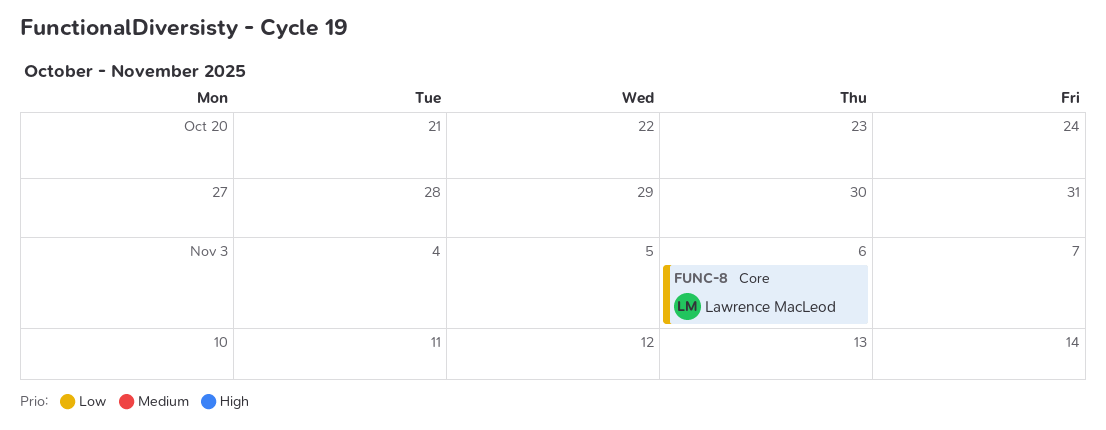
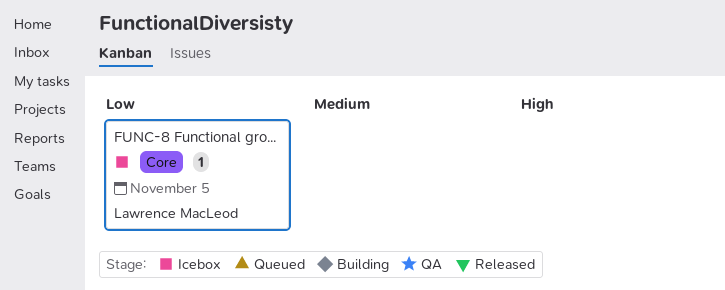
FUNC-8, due: Nov 6 -> Nov 5

